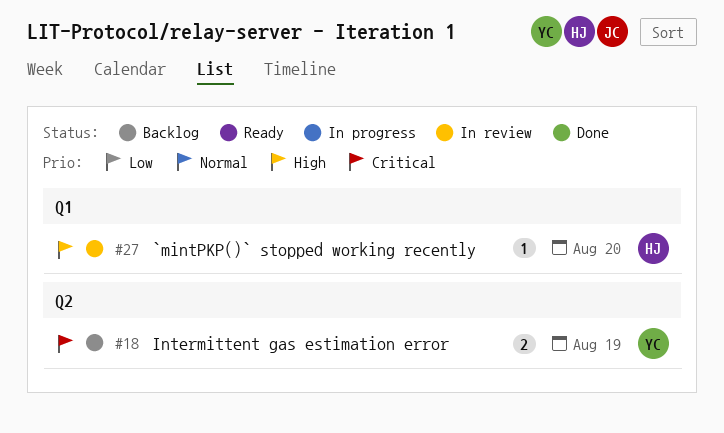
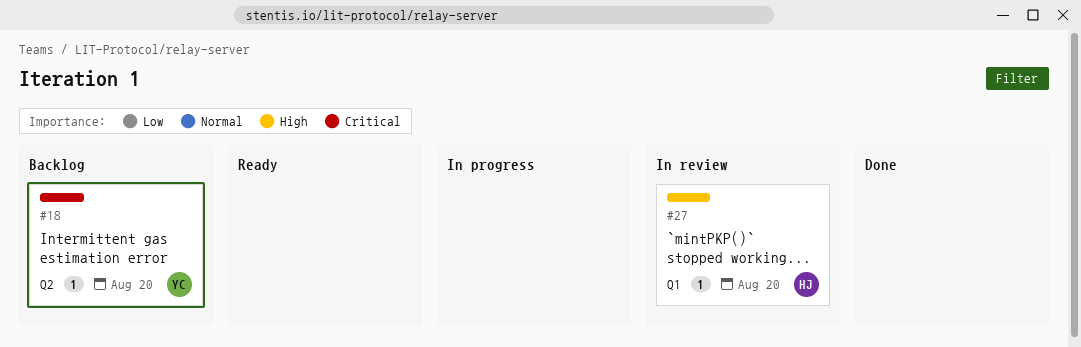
#18, estimate: 2 -> 1
#18, due: Aug 19 -> Aug 20

